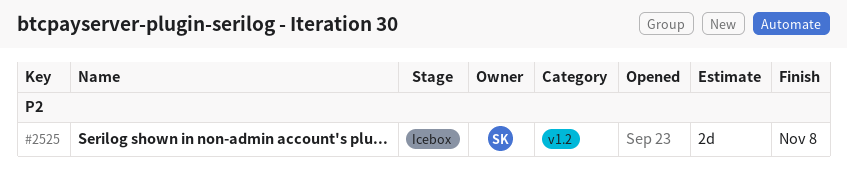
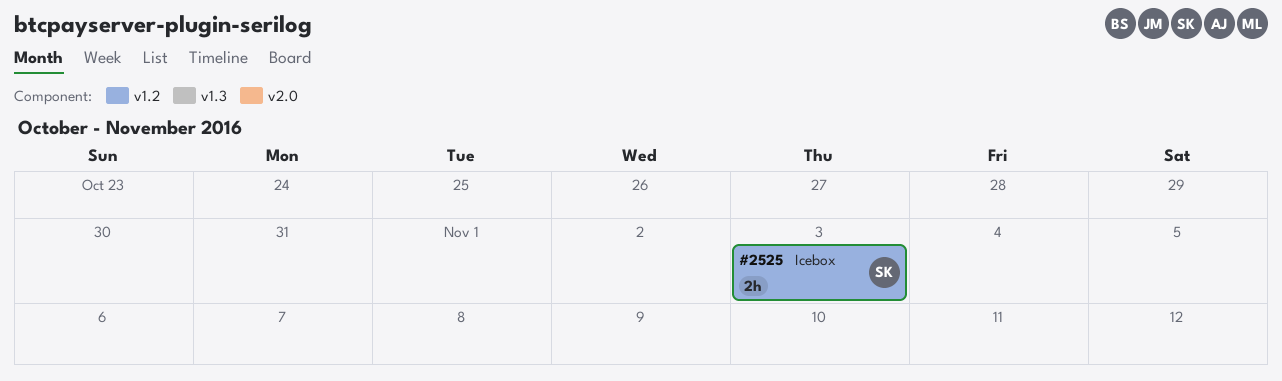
#2525, estimate: 2d -> 2h
#2525, due: Nov 8 -> Nov 3

